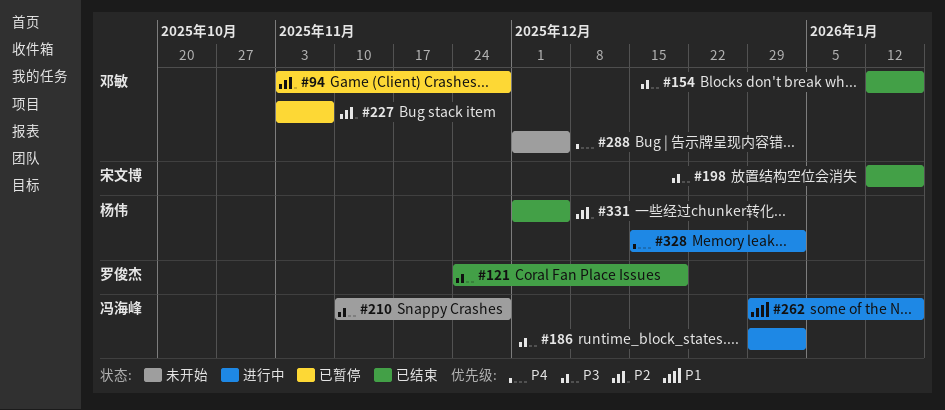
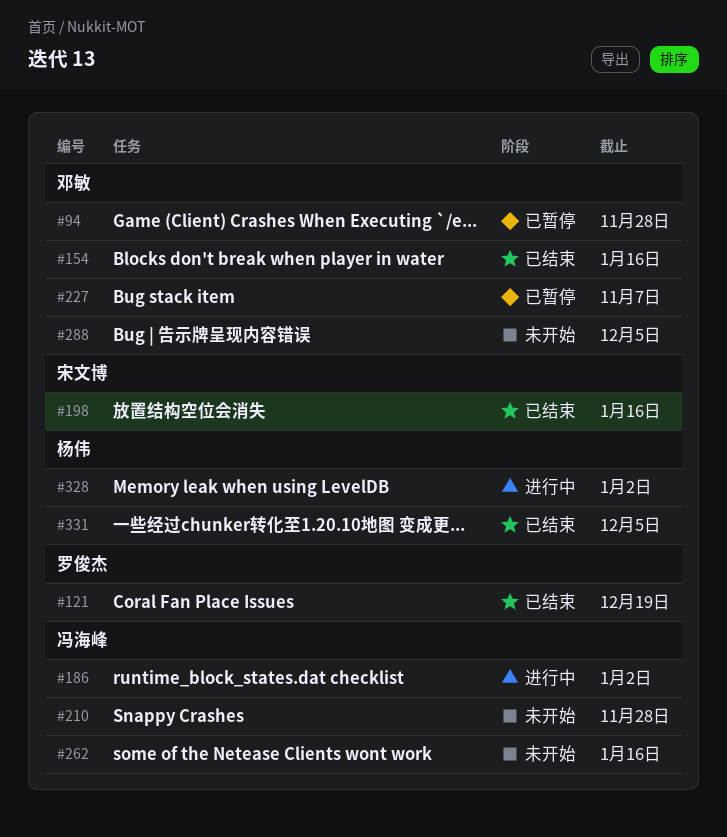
#262, status: 进行中 -> 未开始

